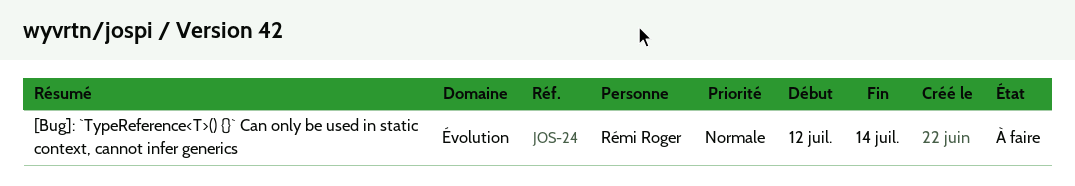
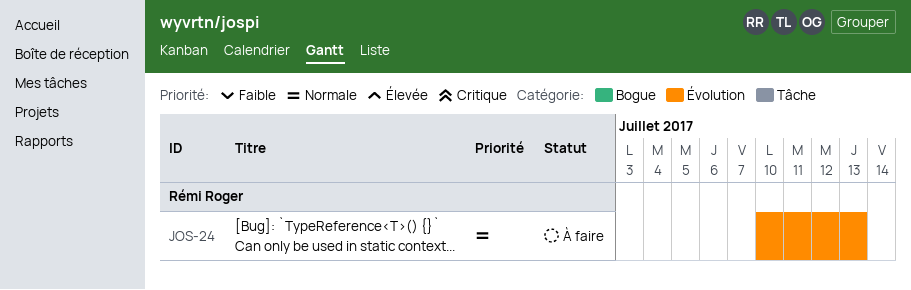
JOS-24, start: Jul 12 -> Jul 10
JOS-24, due: Jul 14 -> Jul 13

